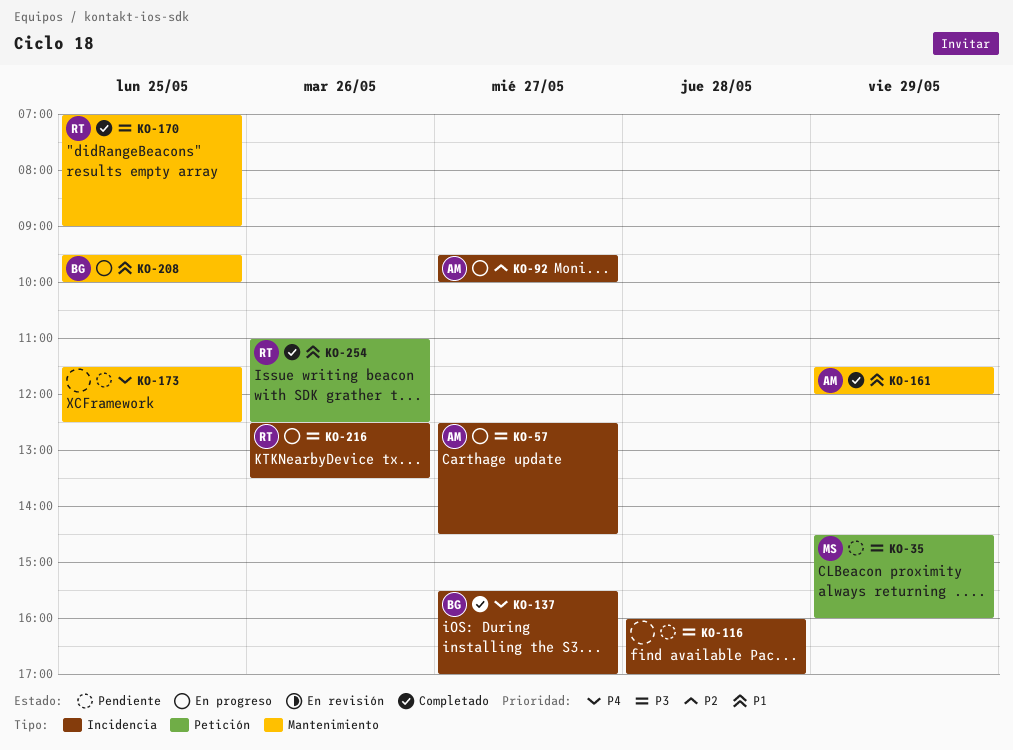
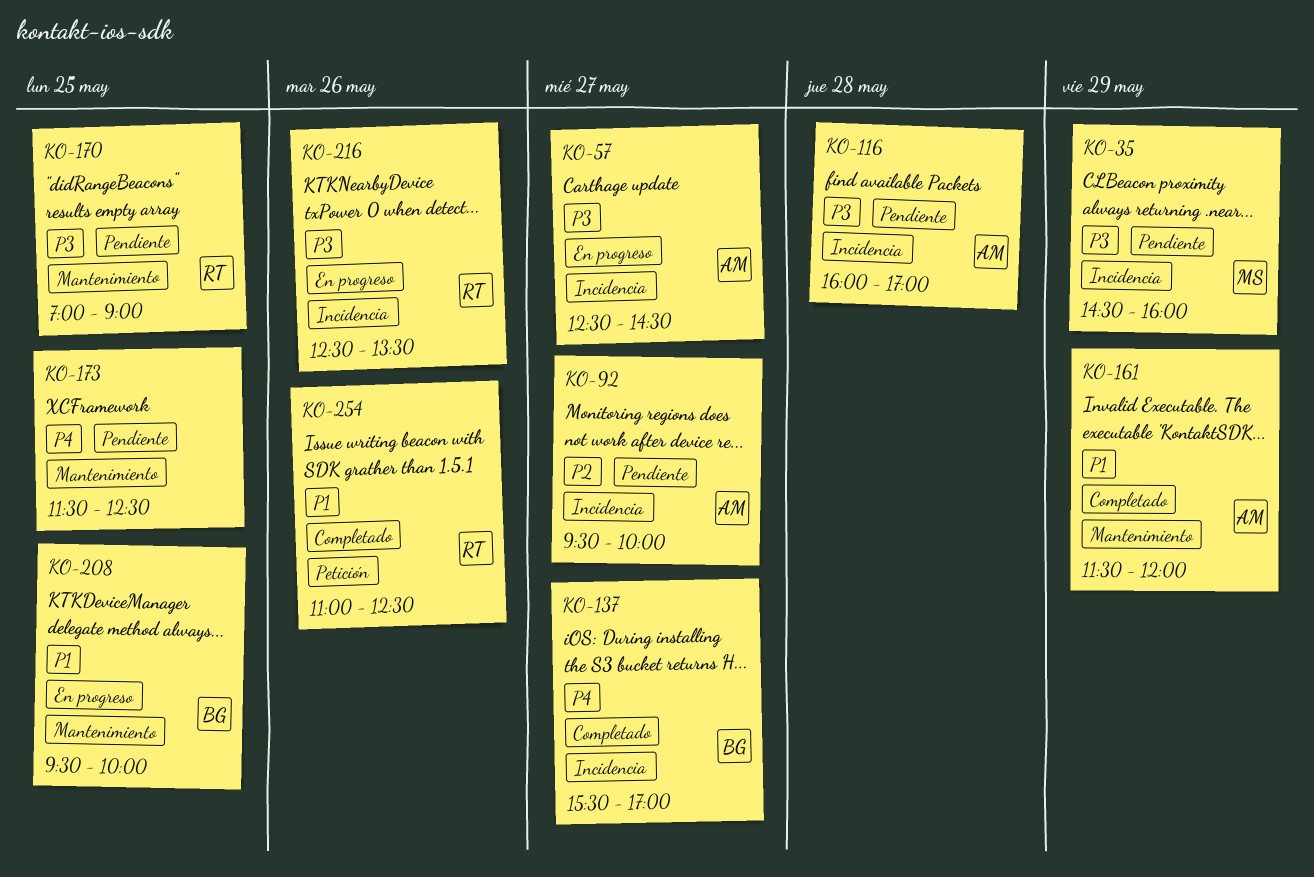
KO-35, label: Petición -> Incidencia
KO-92, status: En progreso -> Pendiente
KO-116, owner: none -> AM
KO-170, status: Completado -> Pendiente

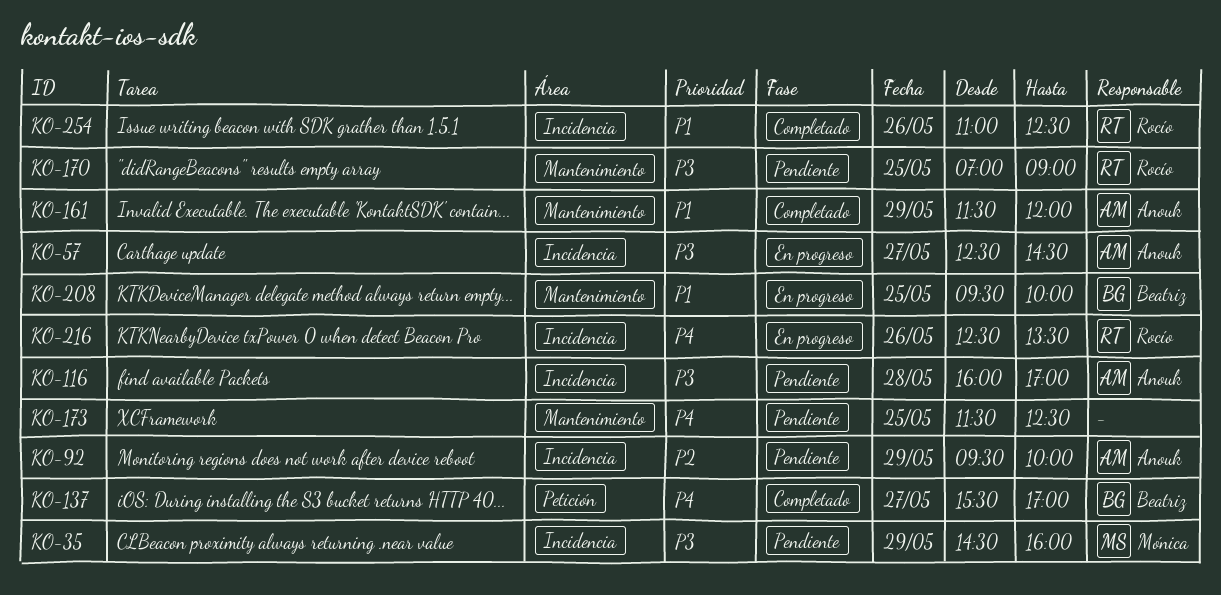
KO-92, day: May 27 -> May 29
KO-137, label: Incidencia -> Petición
KO-216, priority: P3 -> P4
KO-254, label: Petición -> Incidencia

